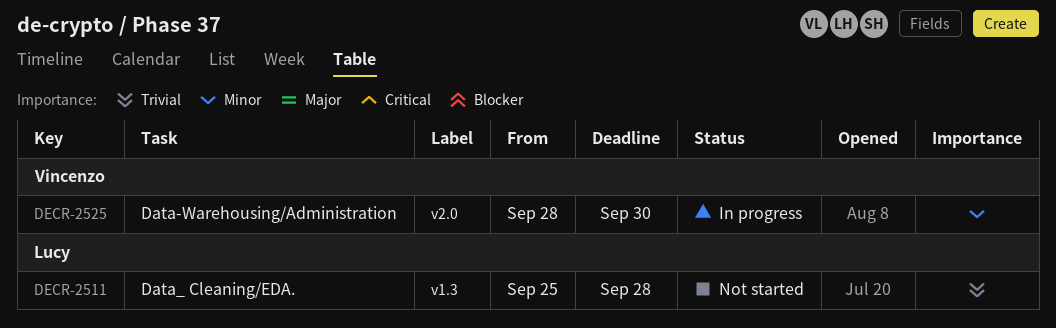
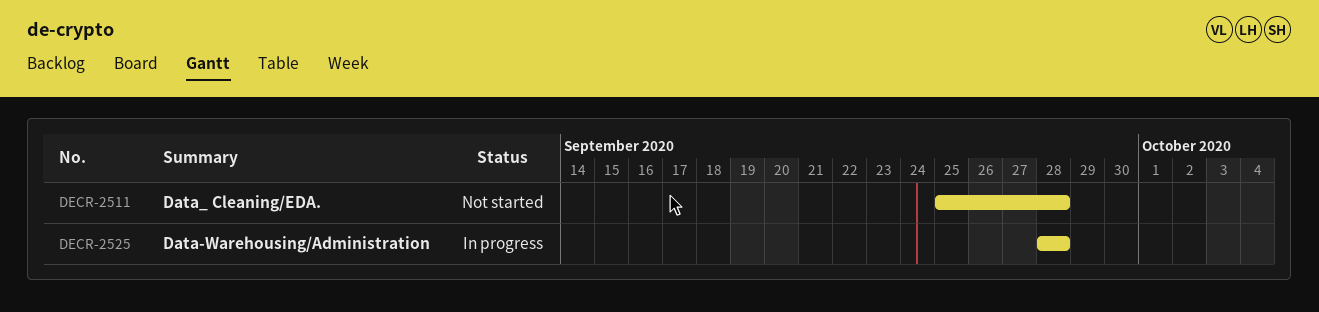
DECR-2525, due: Sep 30 -> Sep 28

